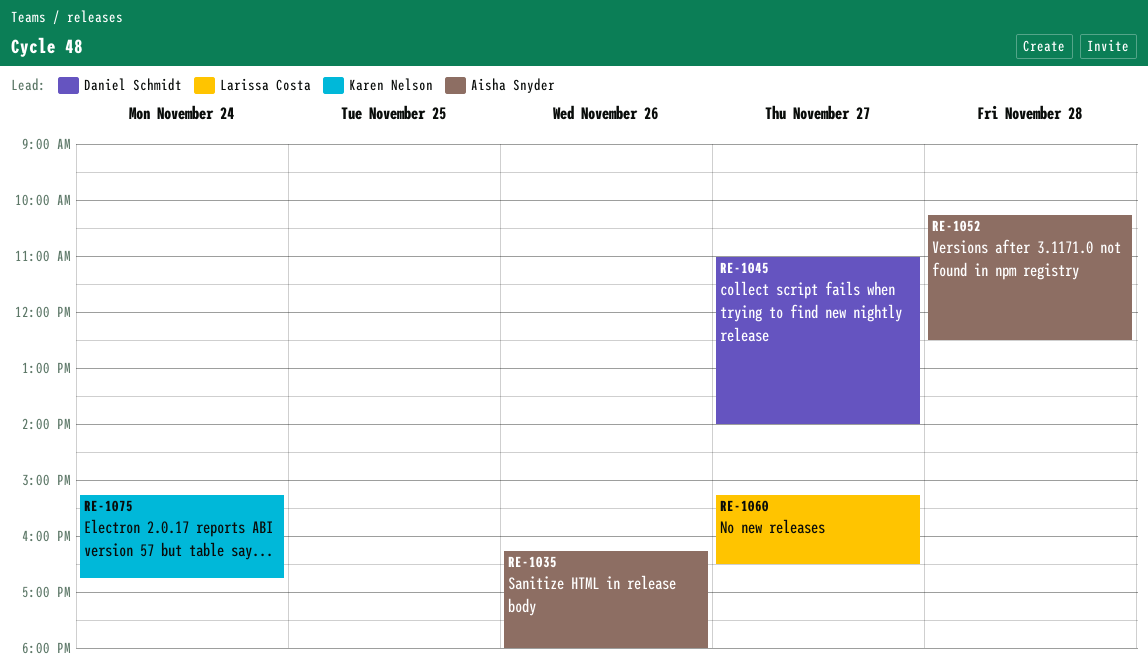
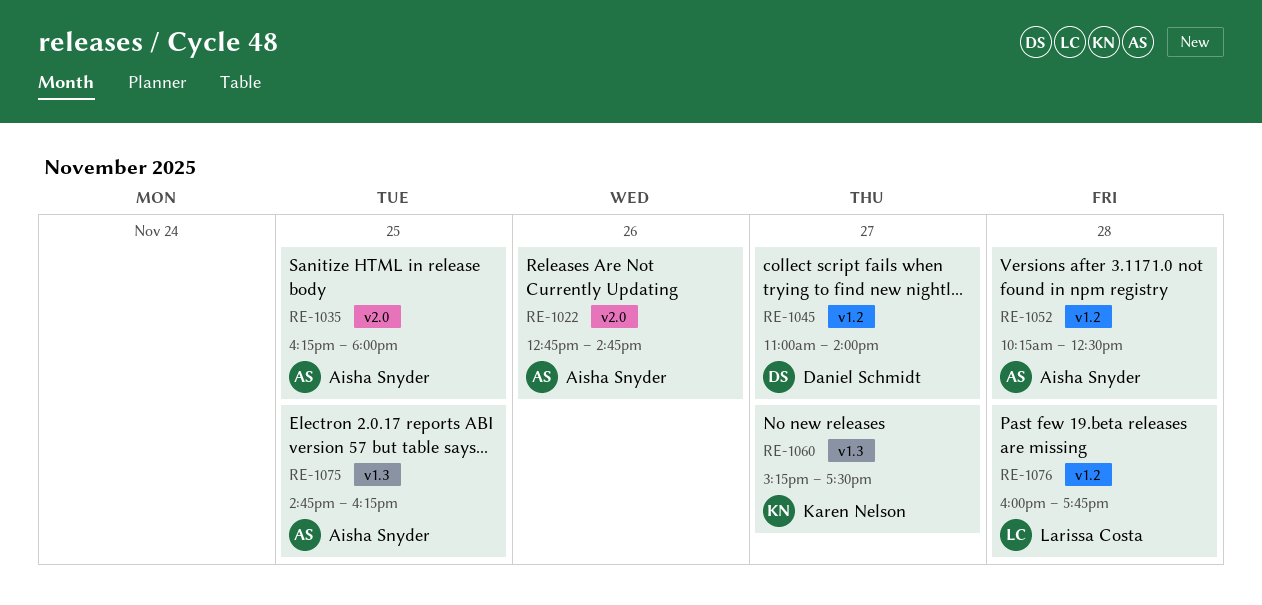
RE-1022: none -> present
RE-1035, day: Nov 26 -> Nov 25
RE-1060, owner: Larissa Costa -> Karen Nelson
RE-1060, ends: 16:30 -> 17:30
RE-1075, owner: Karen Nelson -> Aisha Snyder
RE-1075, day: Nov 24 -> Nov 25
RE-1075, begins: 15:15 -> 14:45
RE-1075, ends: 16:45 -> 16:15
RE-1076: none -> present

